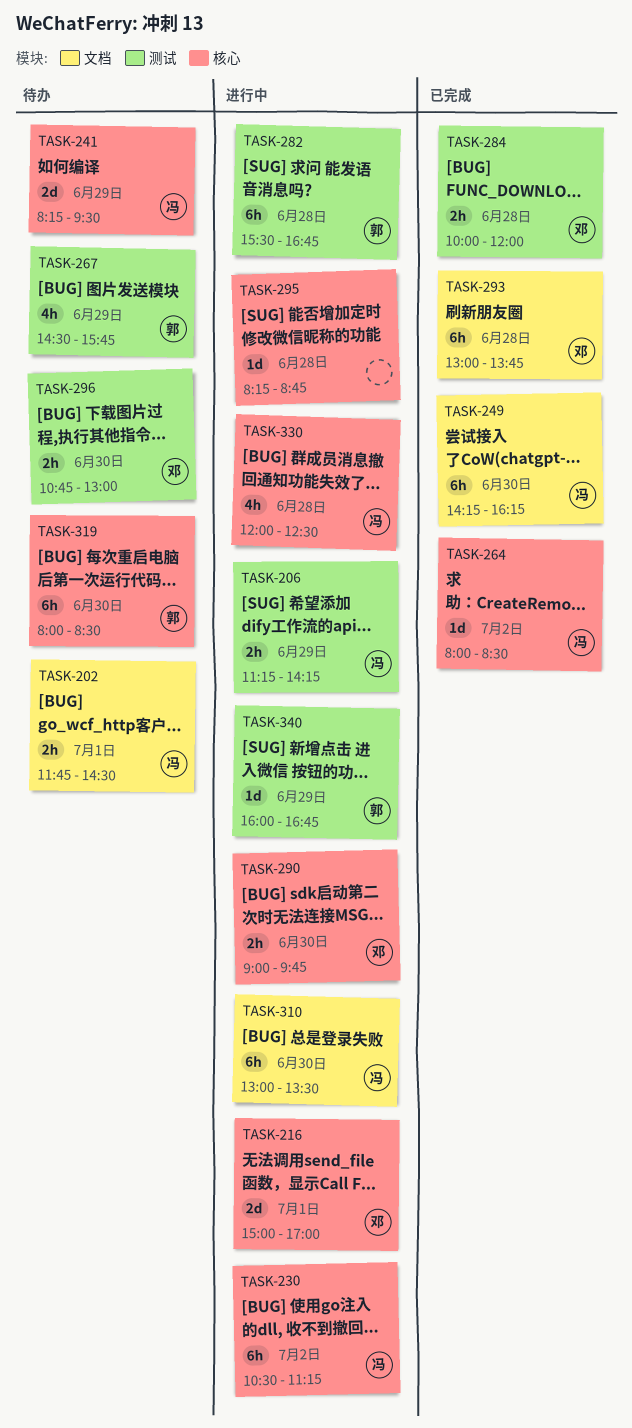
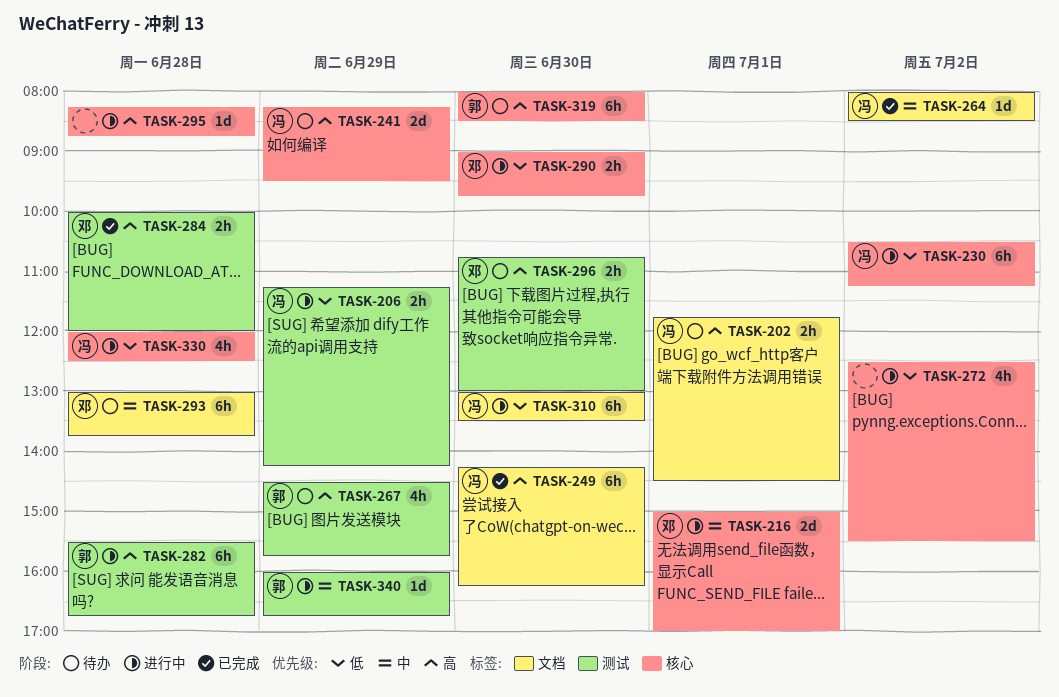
TASK-264, label: 核心 -> 文档
TASK-272: none -> present
TASK-293, status: 已完成 -> 待办

